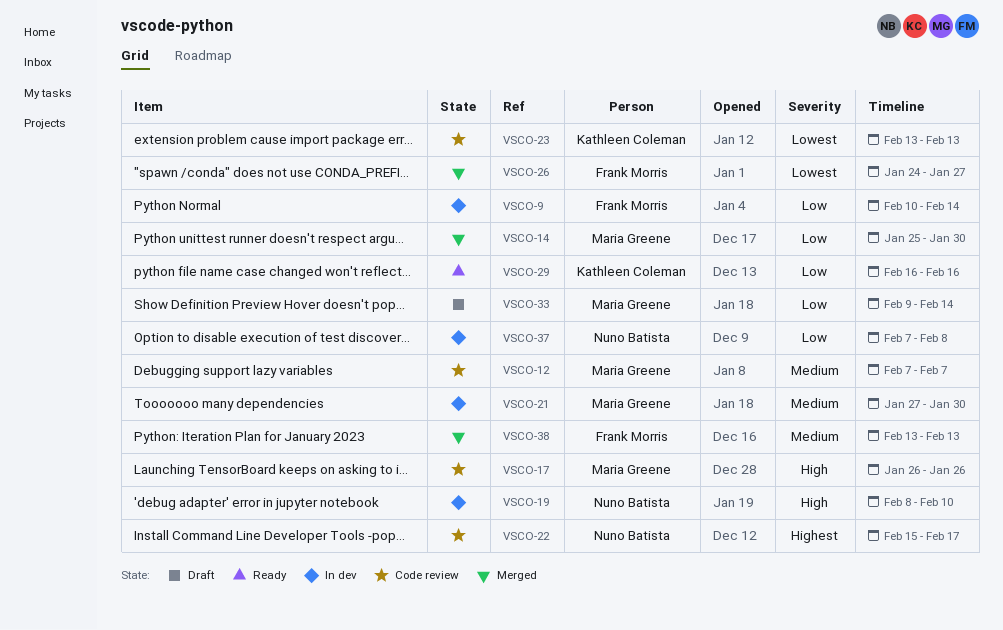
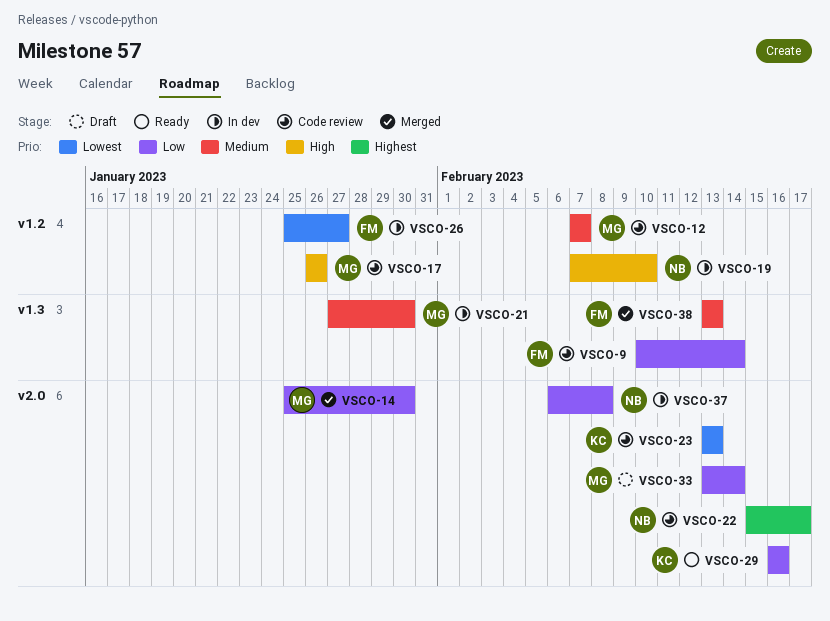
VSCO-9, status: In dev -> Code review
VSCO-19, start: Feb 8 -> Feb 7
VSCO-26, status: Merged -> In dev
VSCO-26, start: Jan 24 -> Jan 25
VSCO-33, start: Feb 9 -> Feb 13
VSCO-37, start: Feb 7 -> Feb 6

